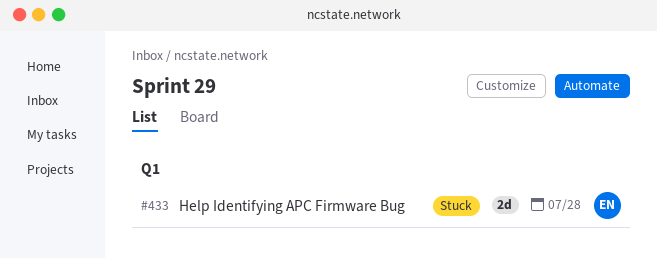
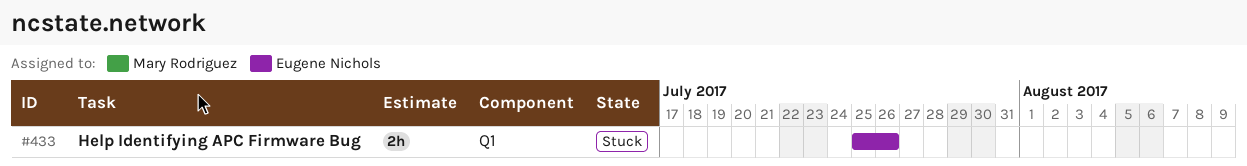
#433, estimate: 2d -> 2h
#433, due: Jul 28 -> Jul 26

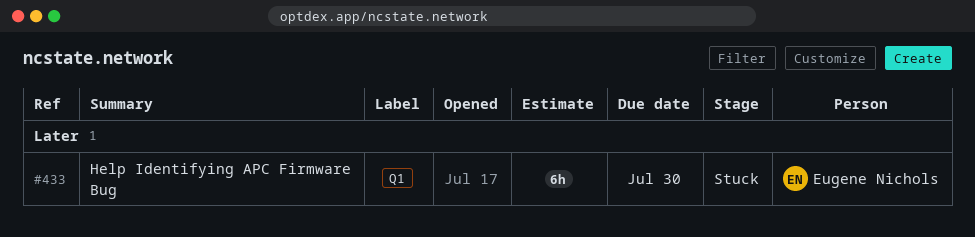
#433, estimate: 2h -> 6h
#433, due: Jul 26 -> Jul 30

